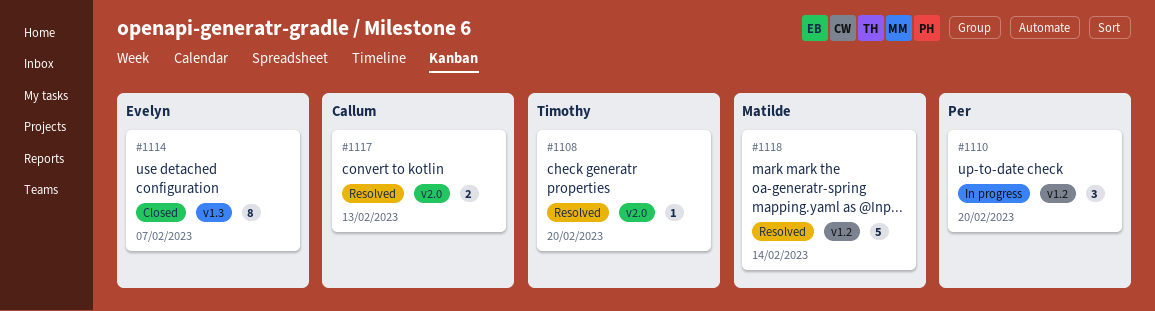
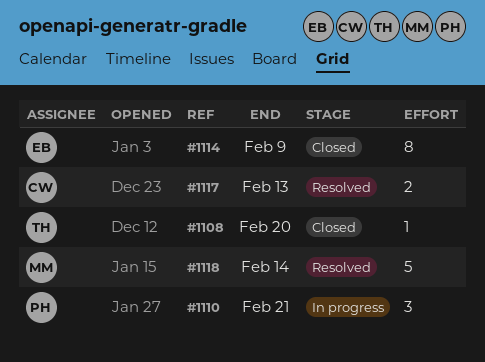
#1108, status: Resolved -> Closed
#1110, due: Feb 20 -> Feb 21
#1114, due: Feb 7 -> Feb 9

